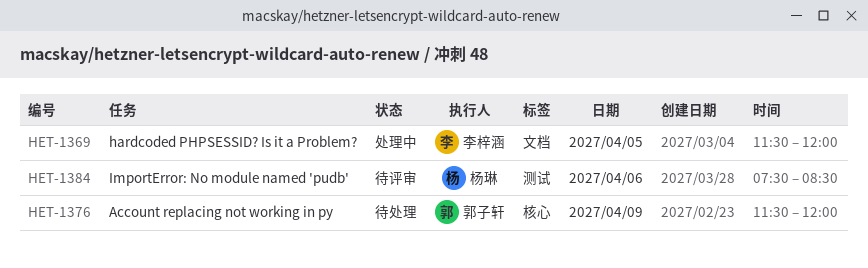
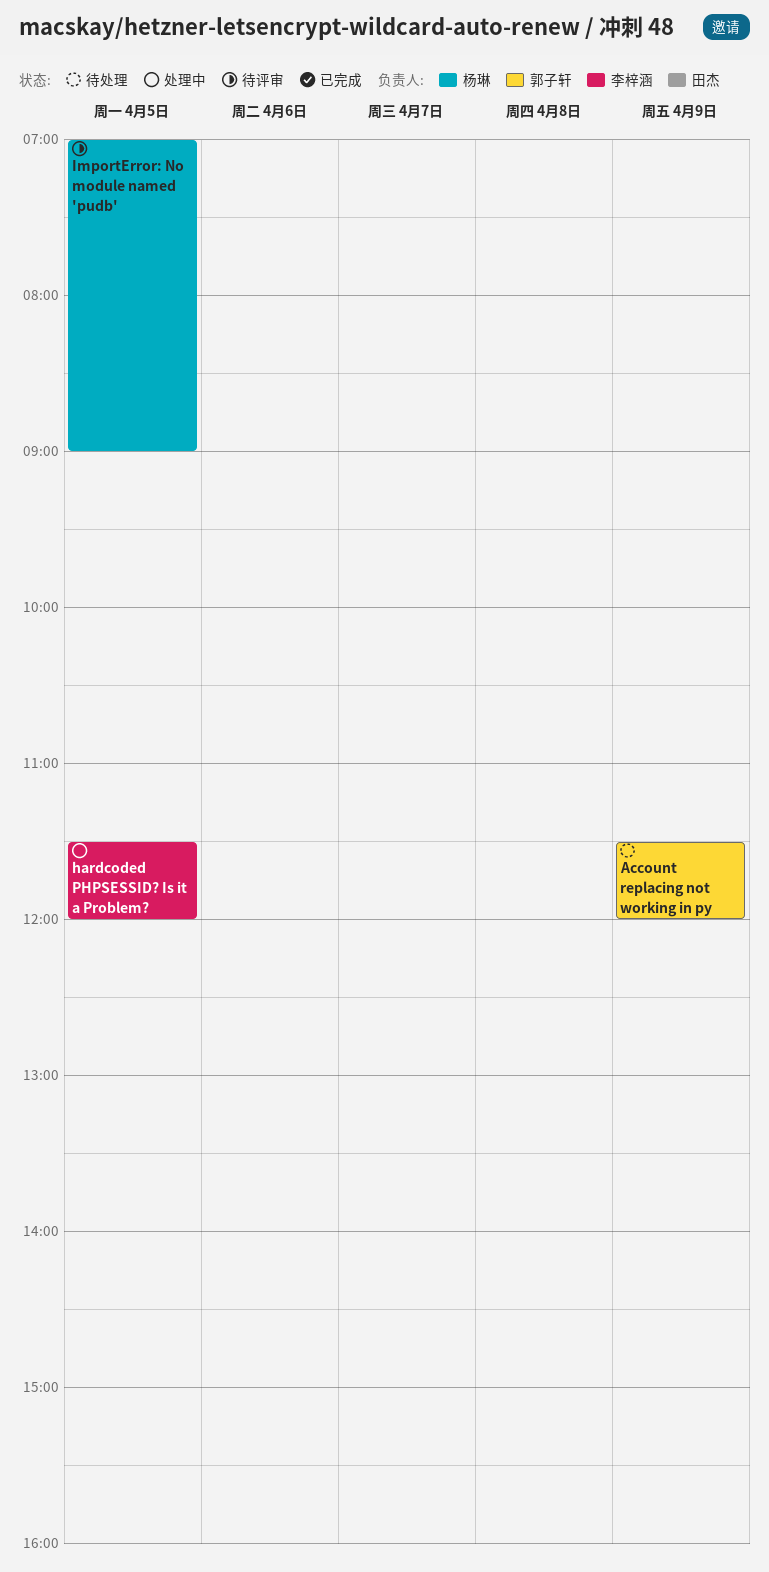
ImportError: No module named 'pudb', day: Apr 6 -> Apr 5
ImportError: No module named 'pudb', begins: 07:30 -> 07:00
ImportError: No module named 'pudb', ends: 08:30 -> 09:00

